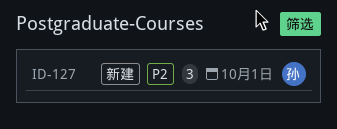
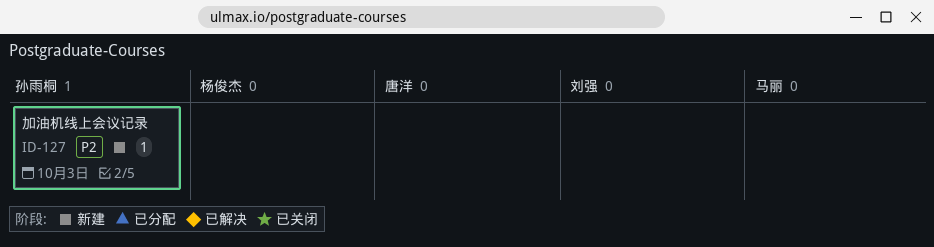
ID-127, estimate: 3 -> 1
ID-127, due: Oct 1 -> Oct 3

